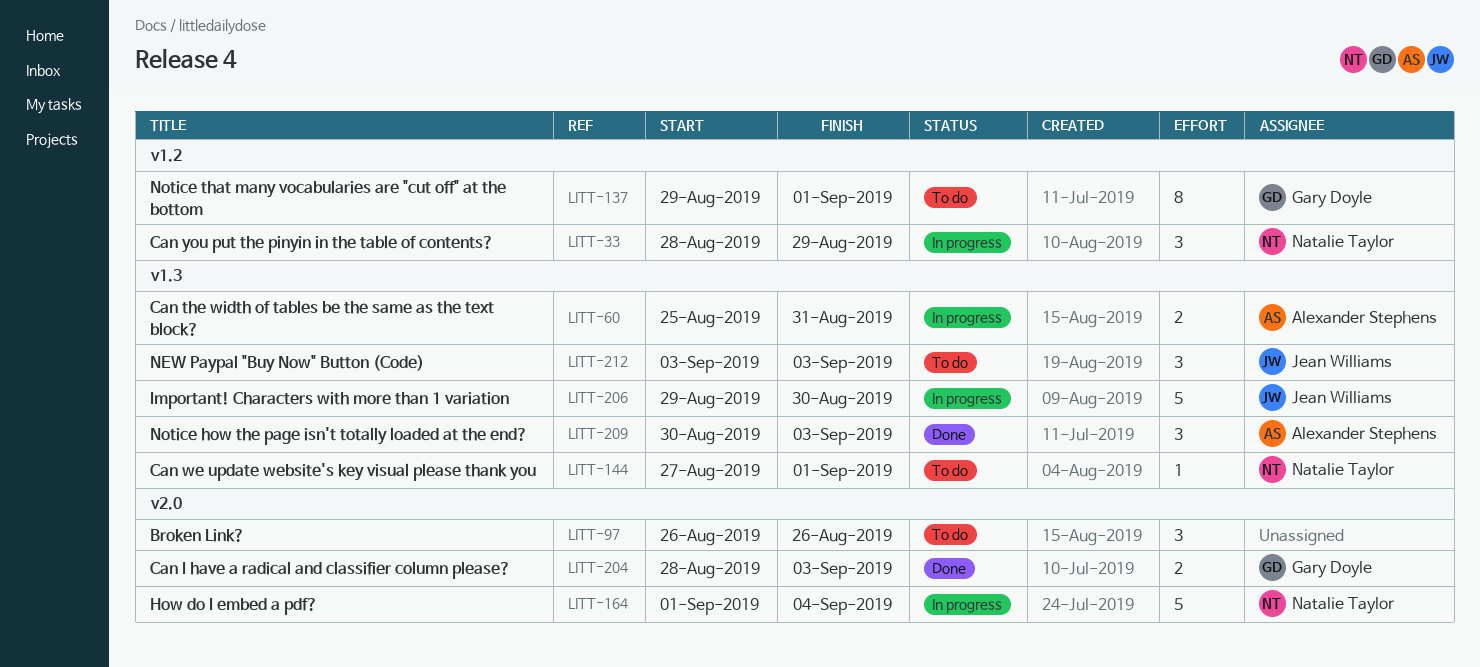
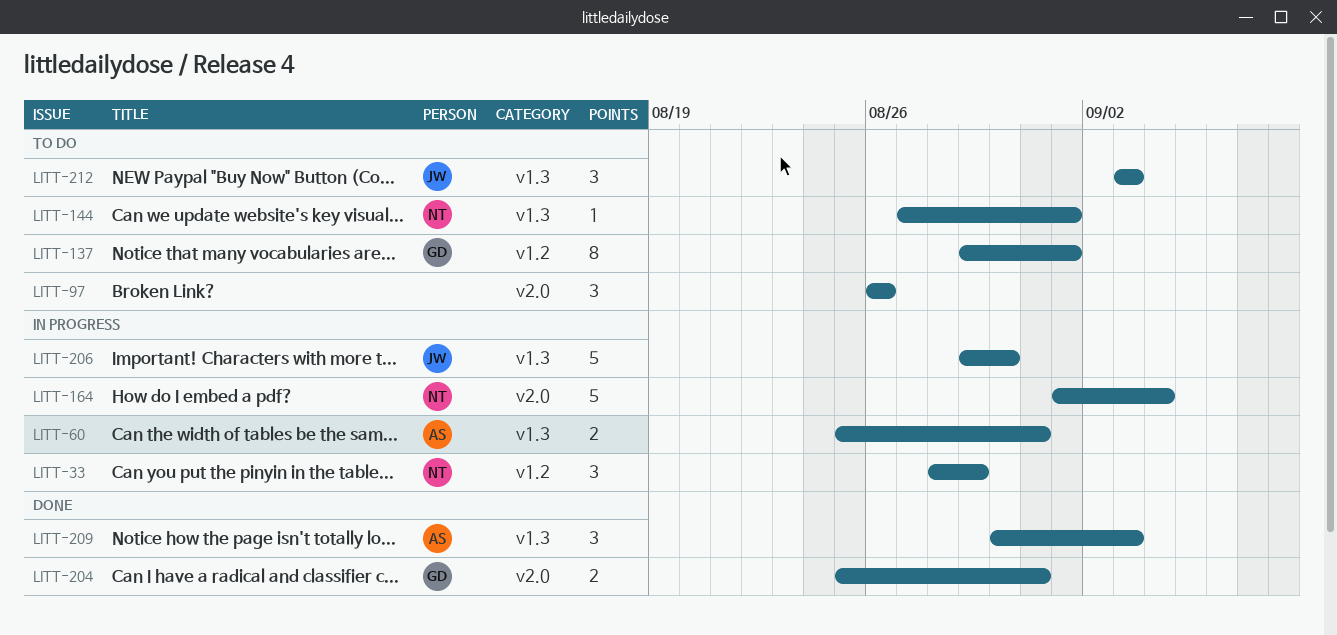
LITT-204, start: Aug 28 -> Aug 25
LITT-204, due: Sep 3 -> Aug 31

